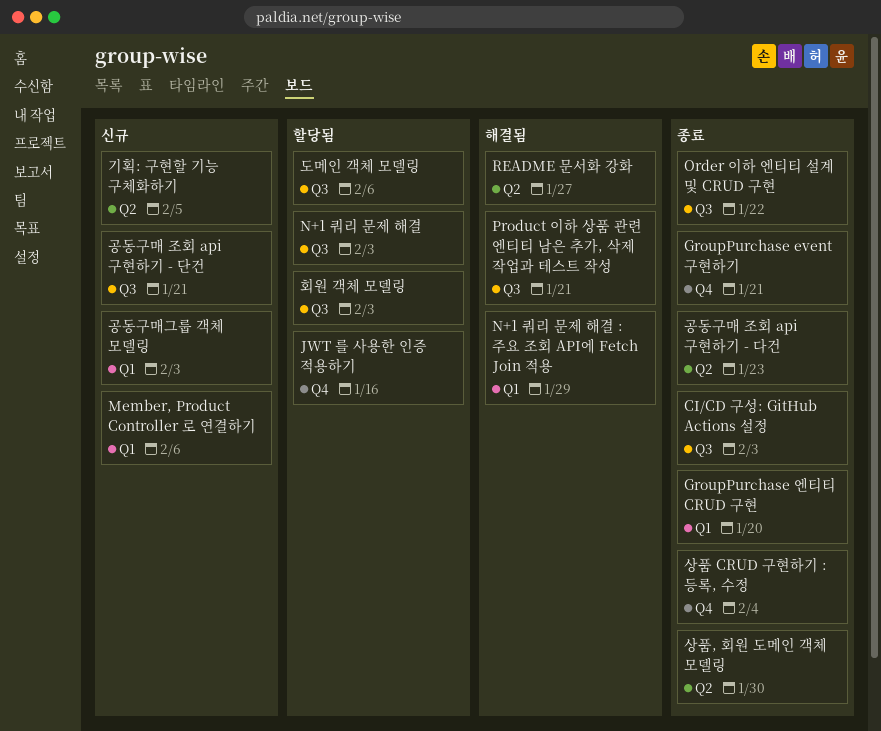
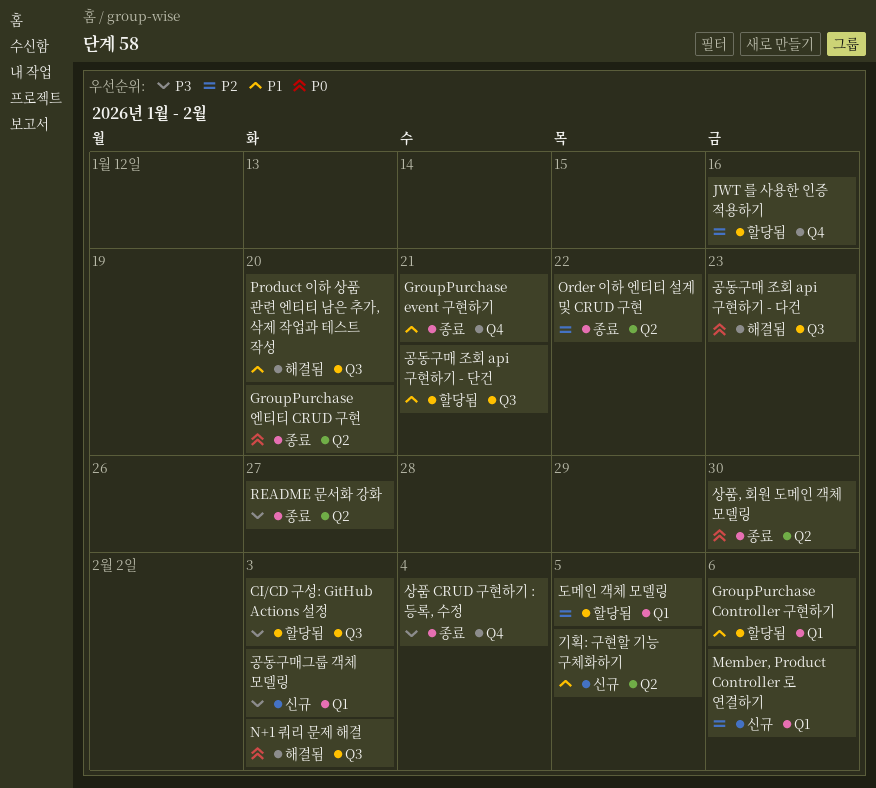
CI/CD 구성: GitHub Actions 설정, status: 종료 -> 할당됨
GroupPurchase Controller 구현하기: none -> present
GroupPurchase 엔티티 CRUD 구현, label: Q1 -> Q2
N+1 쿼리 문제 해결, status: 할당됨 -> 해결됨
N+1 쿼리 문제 해결 : 주요 조회 API에 Fetch Join 적용: present -> none
Order 이하 엔티티 설계 및 CRUD 구현, label: Q3 -> Q2
Product 이하 상품 관련 엔티티 남은 추가, 삭제 작업과 테스트 작성, due: Jan 21 -> Jan 20
README 문서화 강화, status: 해결됨 -> 종료
공동구매 조회 api 구현하기 - 다건, status: 종료 -> 해결됨
공동구매 조회 api 구현하기 - 다건, label: Q2 -> Q3
공동구매 조회 api 구현하기 - 단건, status: 신규 -> 할당됨
도메인 객체 모델링, label: Q3 -> Q1
도메인 객체 모델링, due: Feb 6 -> Feb 5
회원 객체 모델링: present -> none

